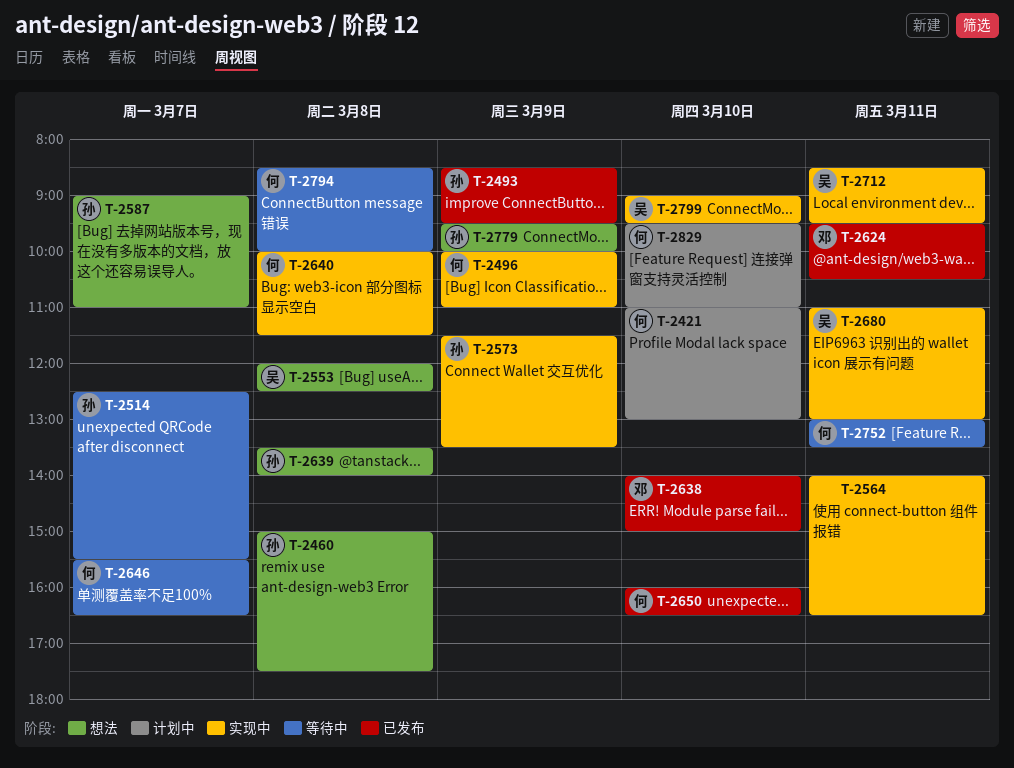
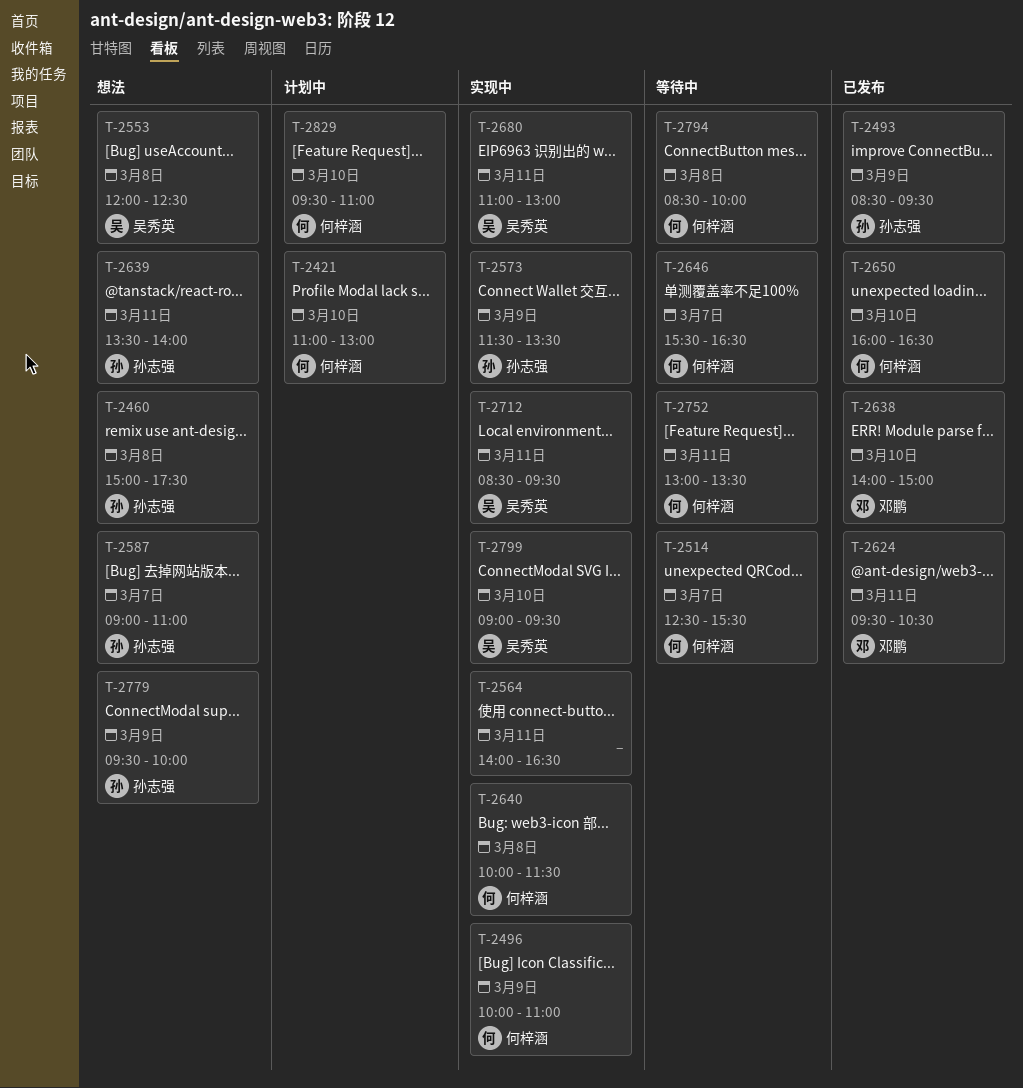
T-2514, owner: 孙志强 -> 何梓涵
T-2639, day: Mar 8 -> Mar 11

